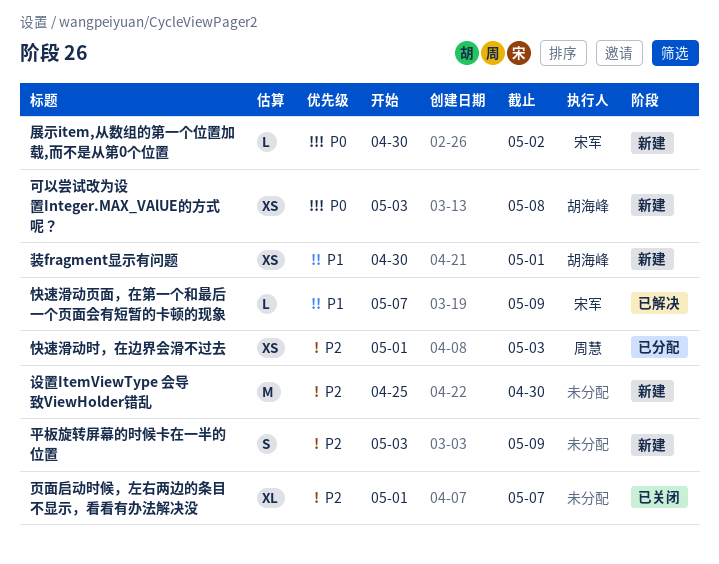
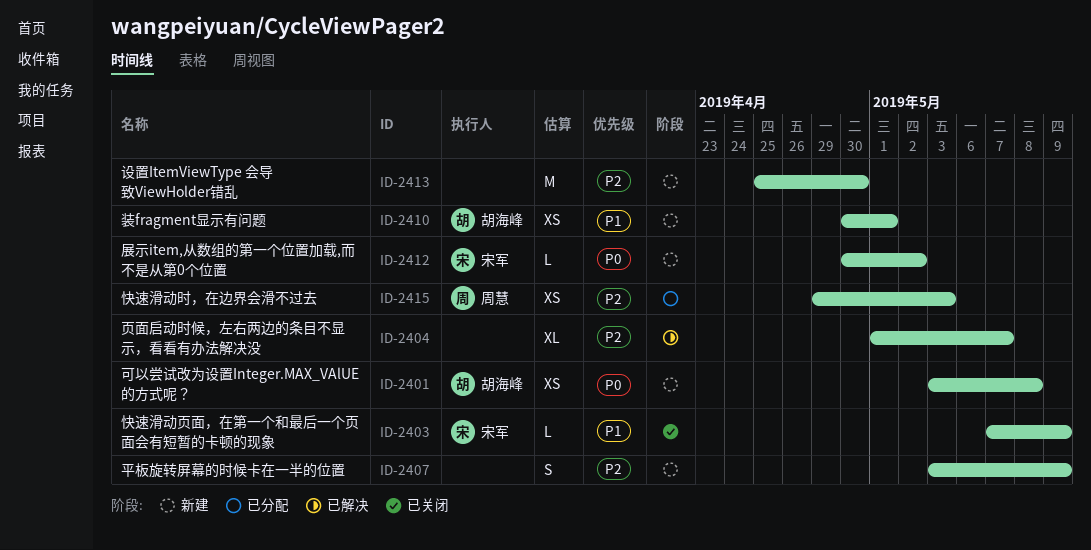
快速滑动时，在边界会滑不过去, start: May 1 -> Apr 29
快速滑动页面，在第一个和最后一个页面会有短暂的卡顿的现象, status: 已解决 -> 已关闭
页面启动时候，左右两边的条目不显示，看看有办法解决没, status: 已关闭 -> 已解决

